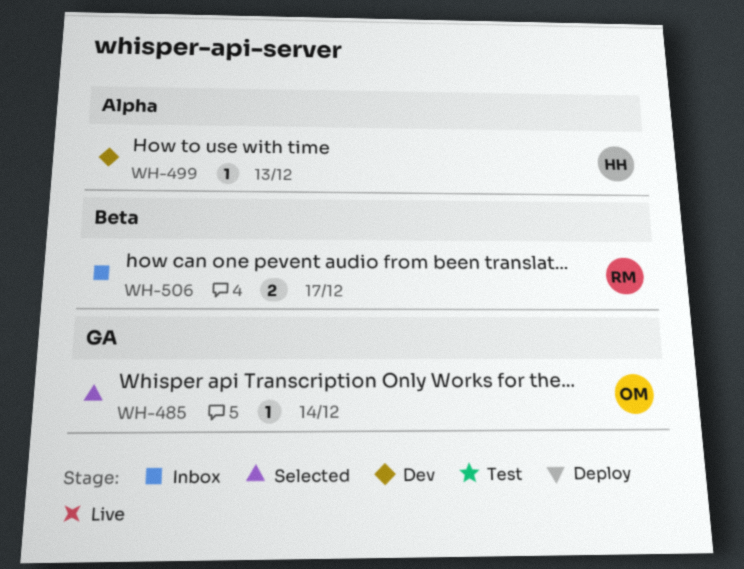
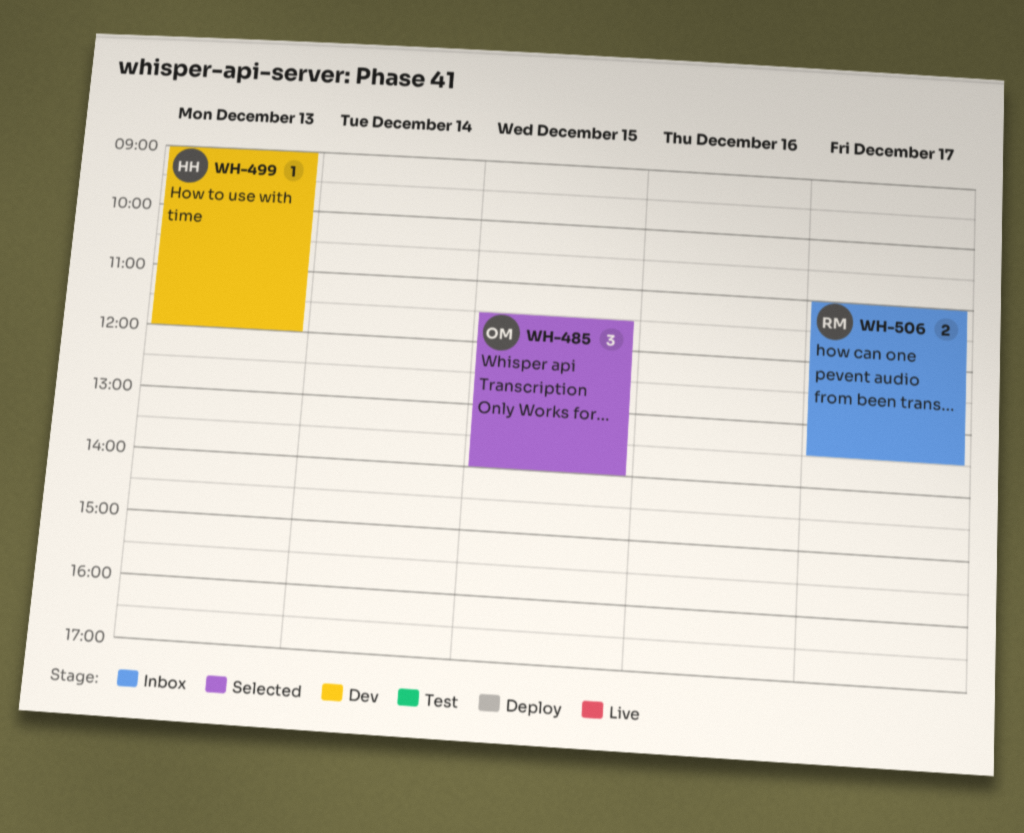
WH-485, estimate: 1 -> 3
WH-485, day: Dec 14 -> Dec 15

